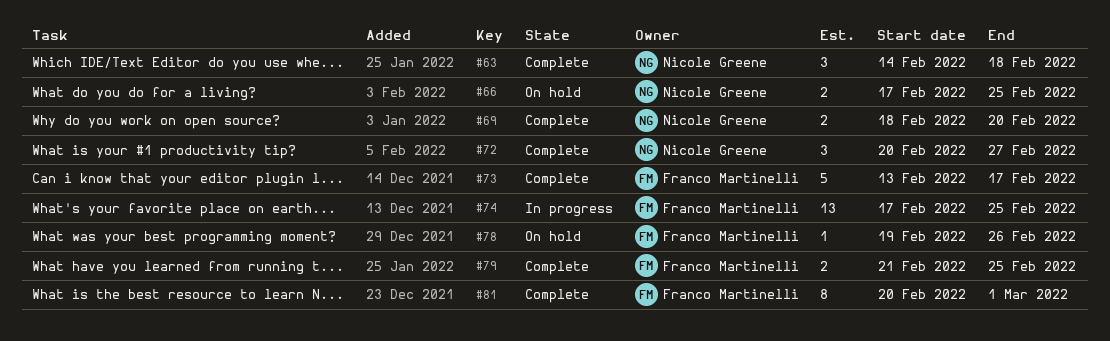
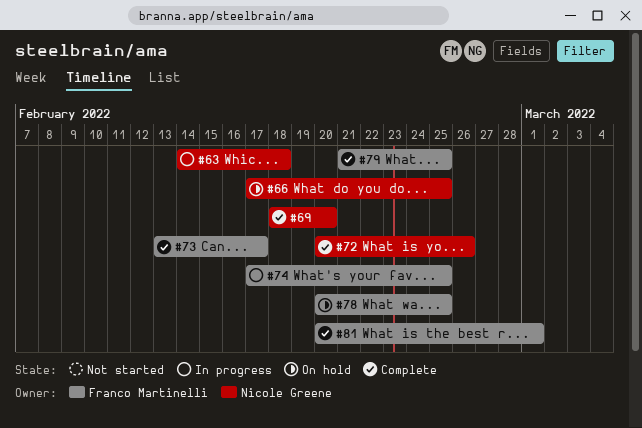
#63, status: Complete -> In progress
#72, due: Feb 27 -> Feb 26
#78, start: Feb 19 -> Feb 20
#78, due: Feb 26 -> Feb 25

